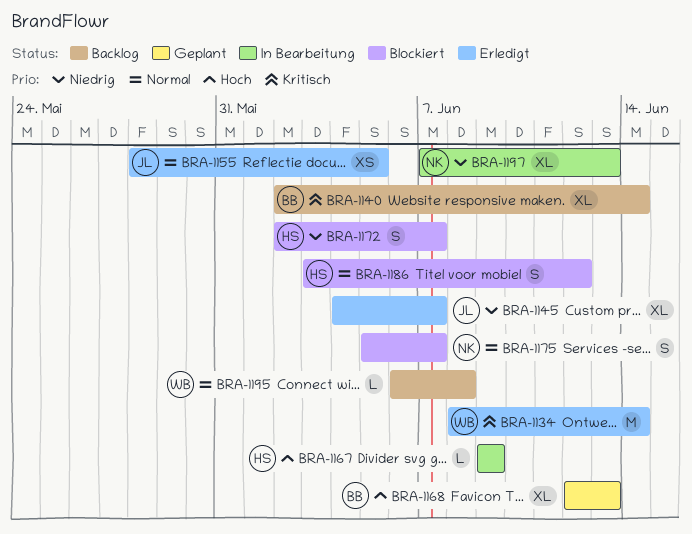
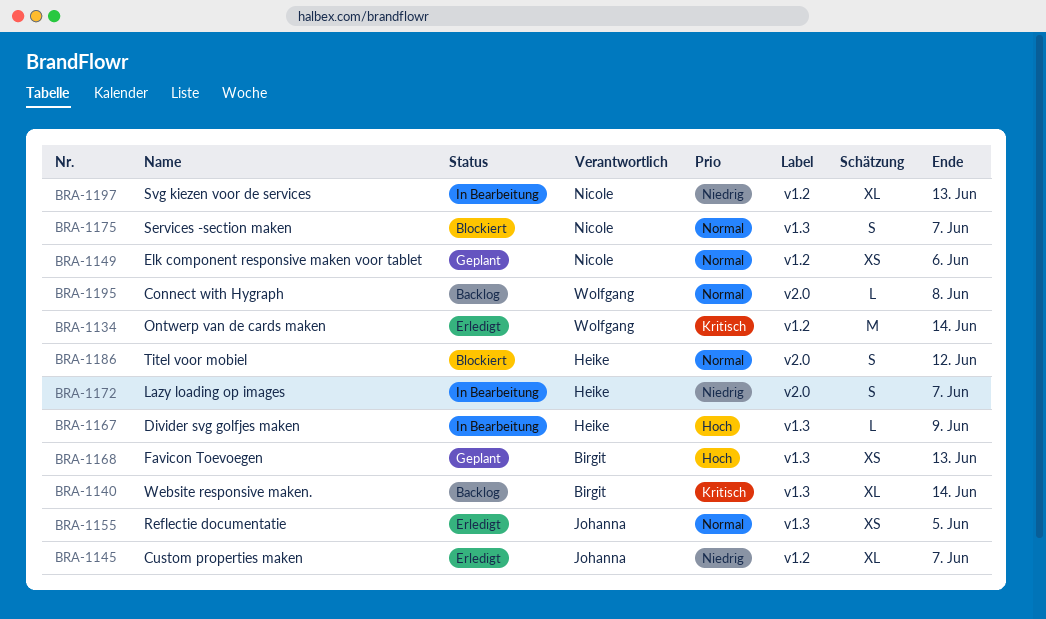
BRA-1149: none -> present
BRA-1168, estimate: XL -> XS
BRA-1172, status: Blockiert -> In Bearbeitung

